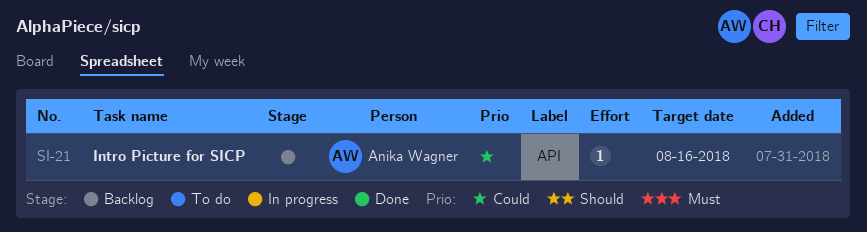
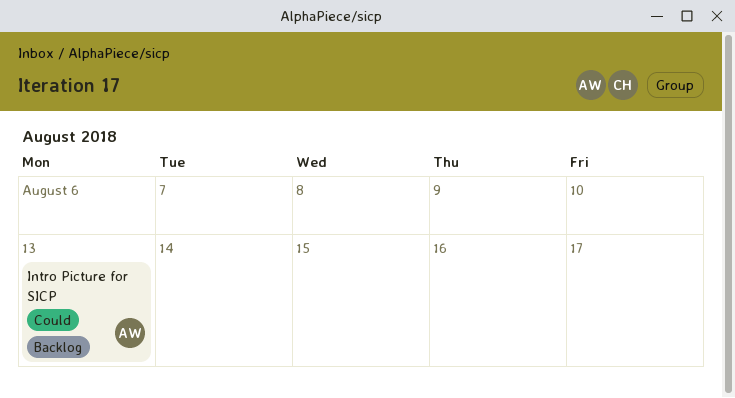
Intro Picture for SICP, due: Aug 16 -> Aug 13

